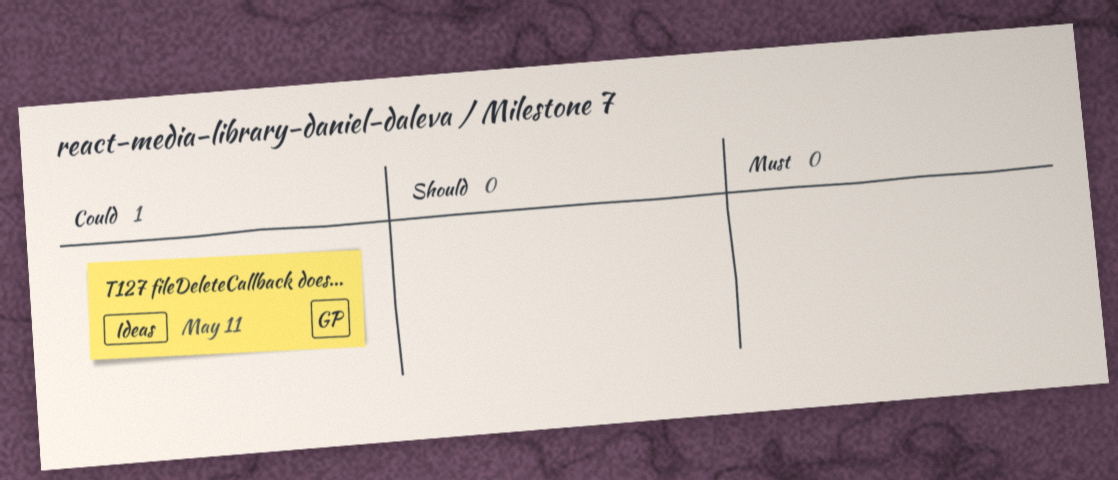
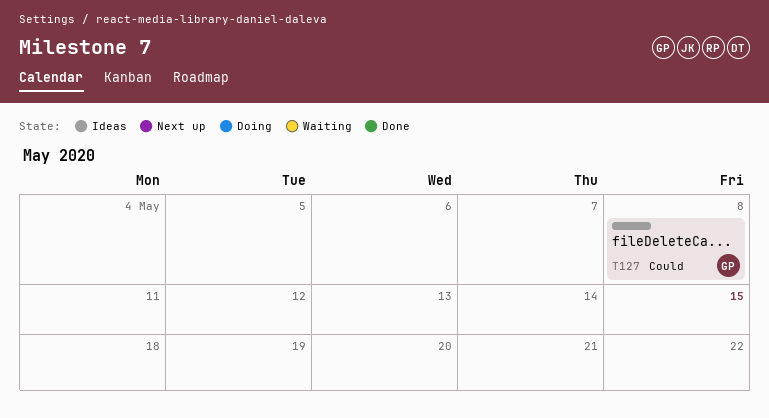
T127, due: May 11 -> May 8

